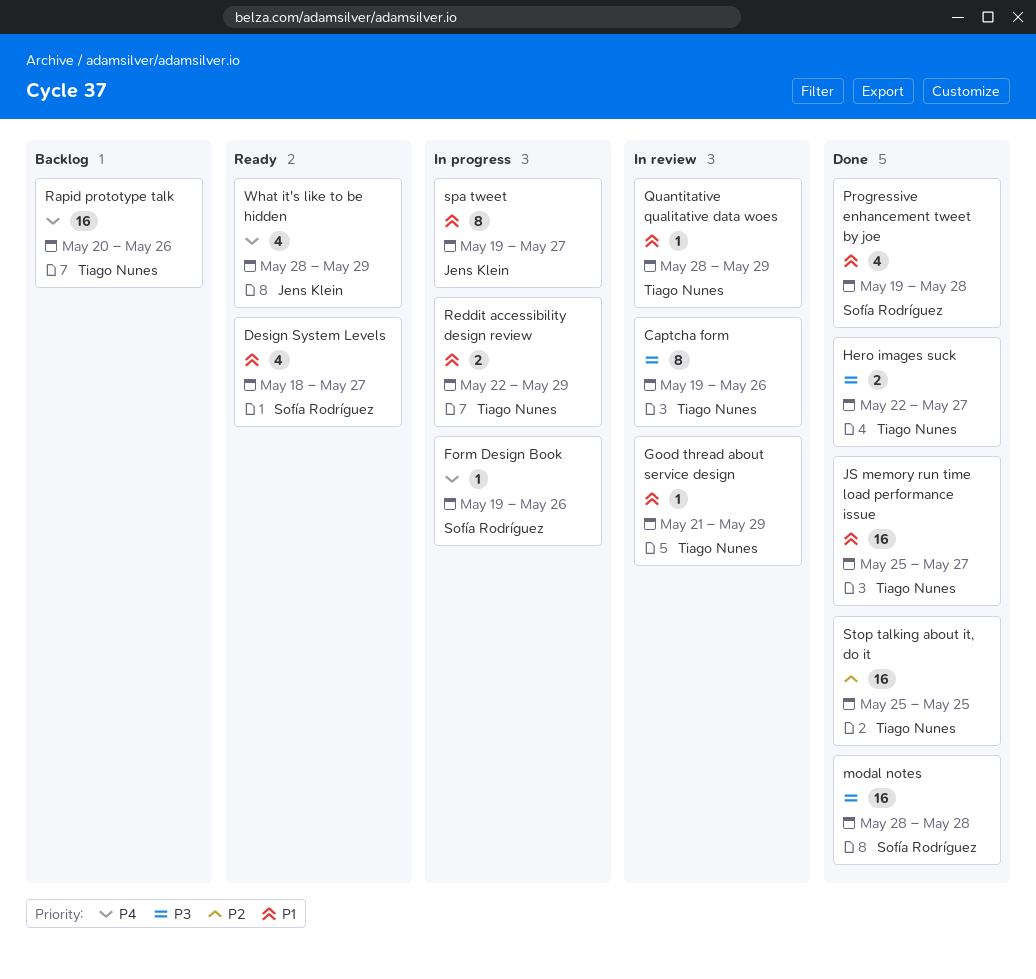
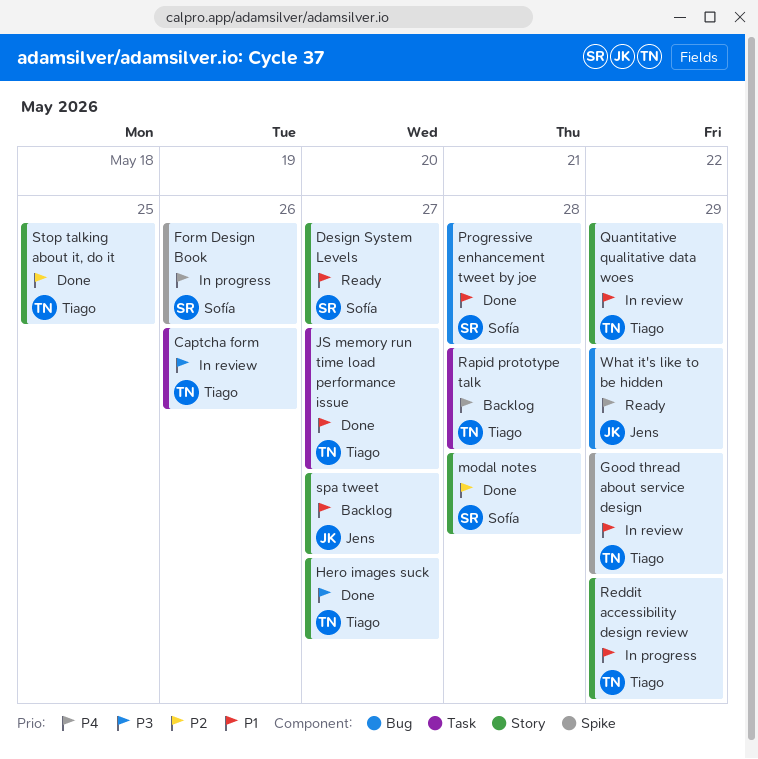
modal notes, priority: P3 -> P2
Rapid prototype talk, due: May 26 -> May 28
spa tweet, status: In progress -> Backlog

